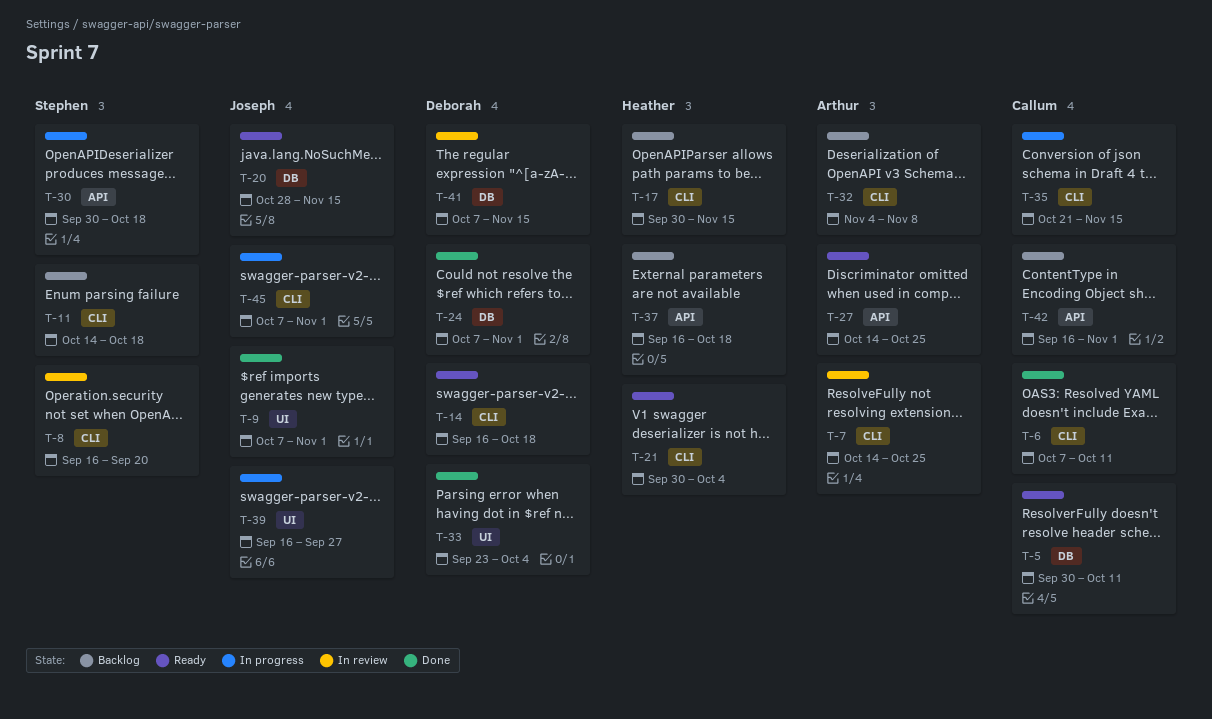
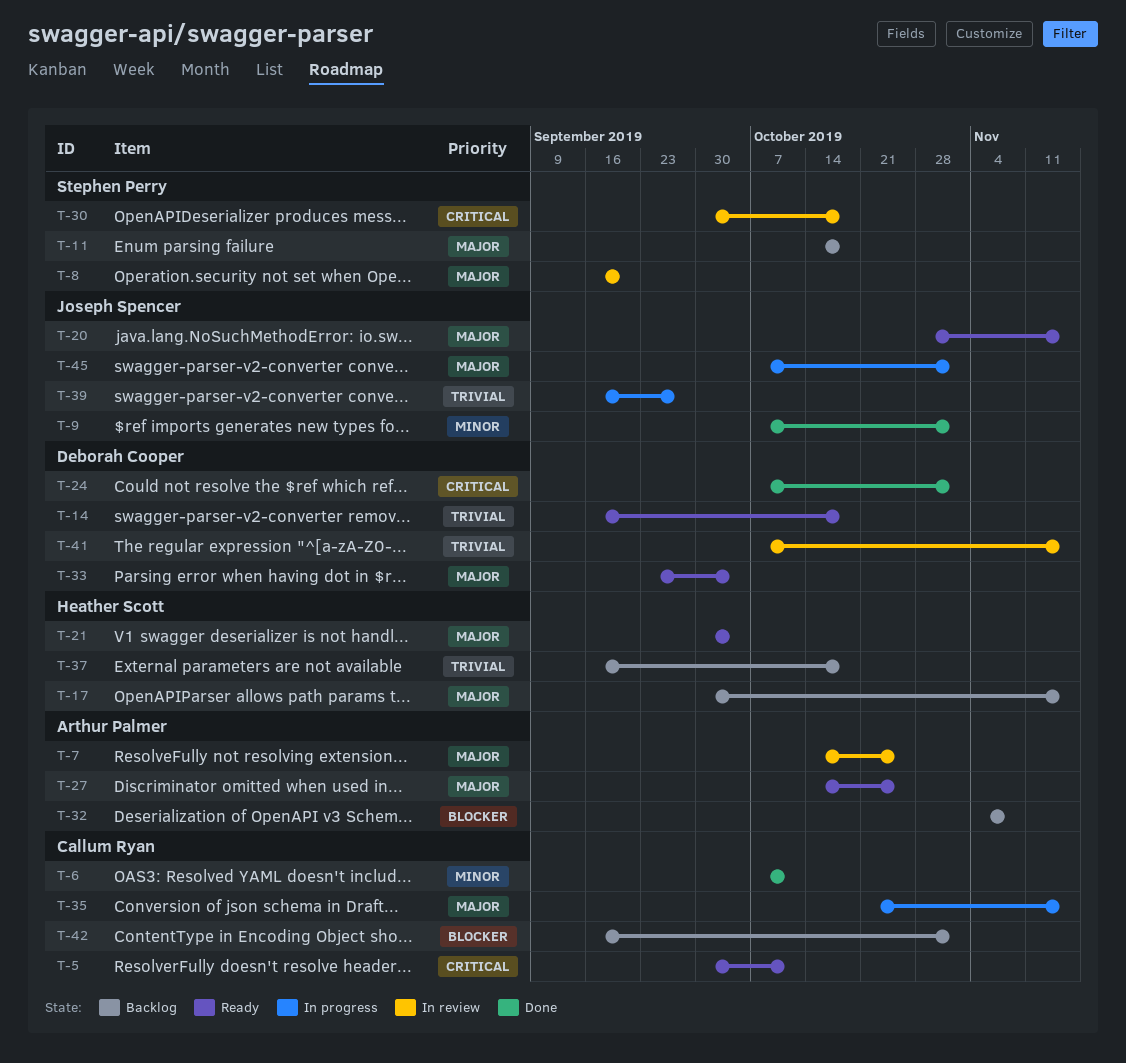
T-30, status: In progress -> In review
T-33, status: Done -> Ready

